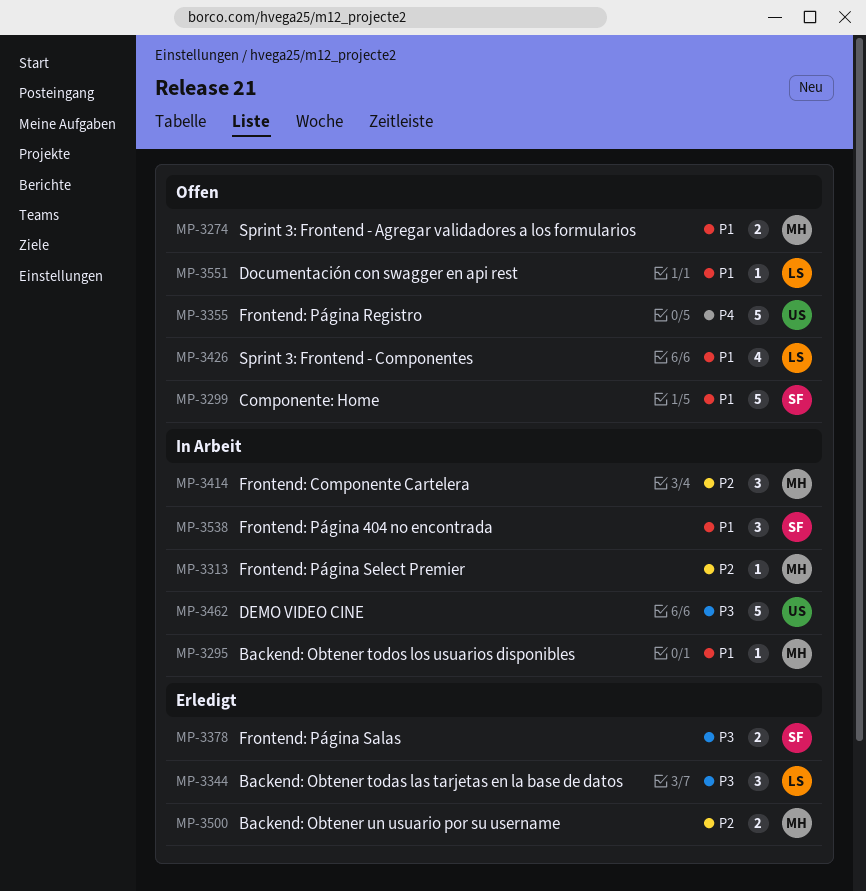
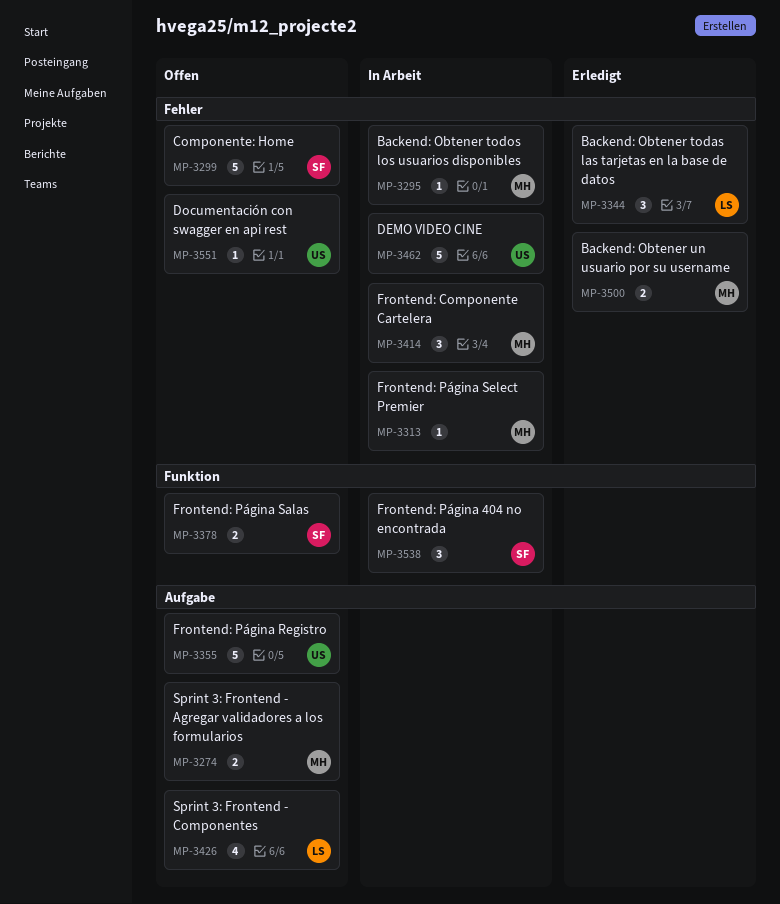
MP-3378, status: Erledigt -> Offen
MP-3551, owner: LS -> US

